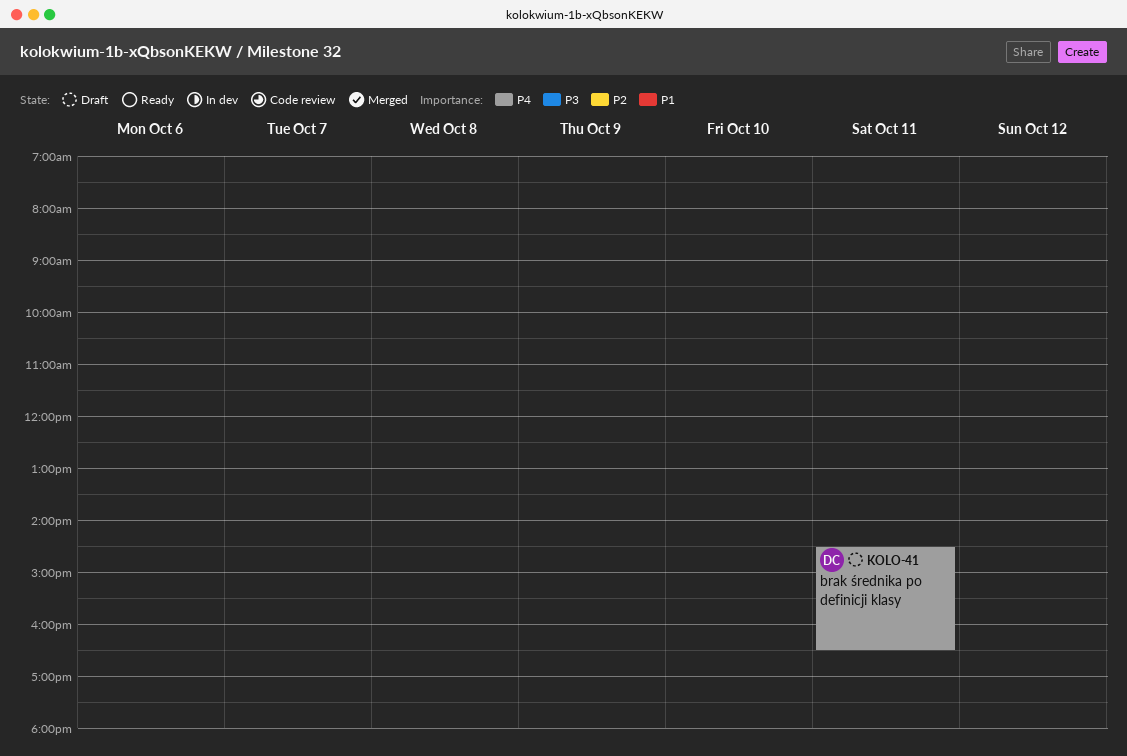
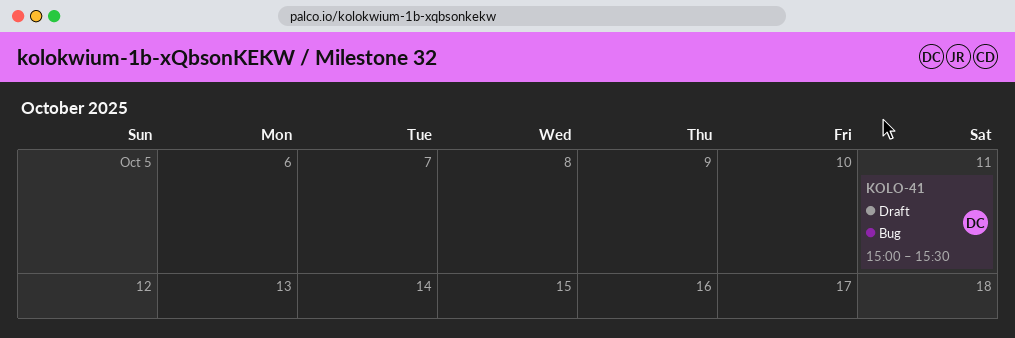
KOLO-41, begins: 14:30 -> 15:00
KOLO-41, ends: 16:30 -> 15:30

